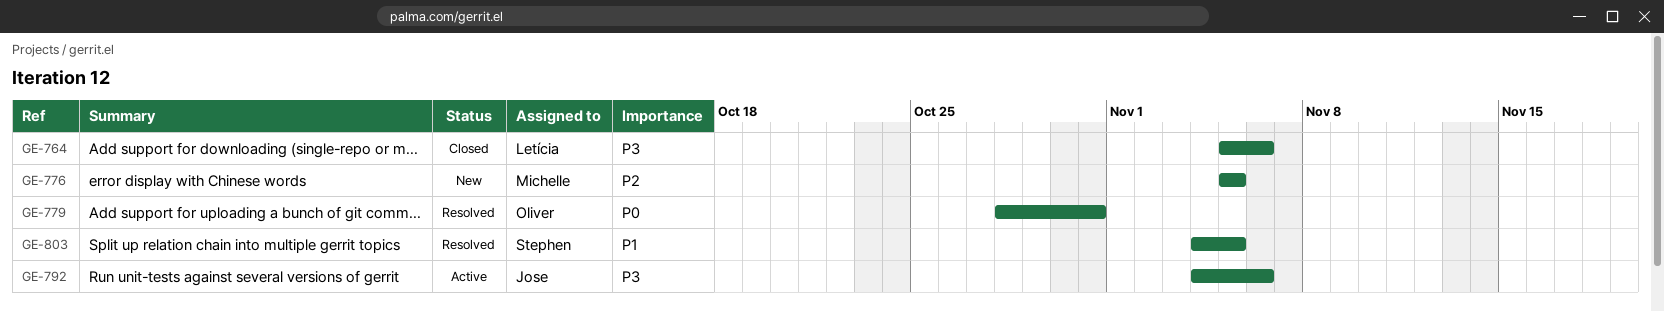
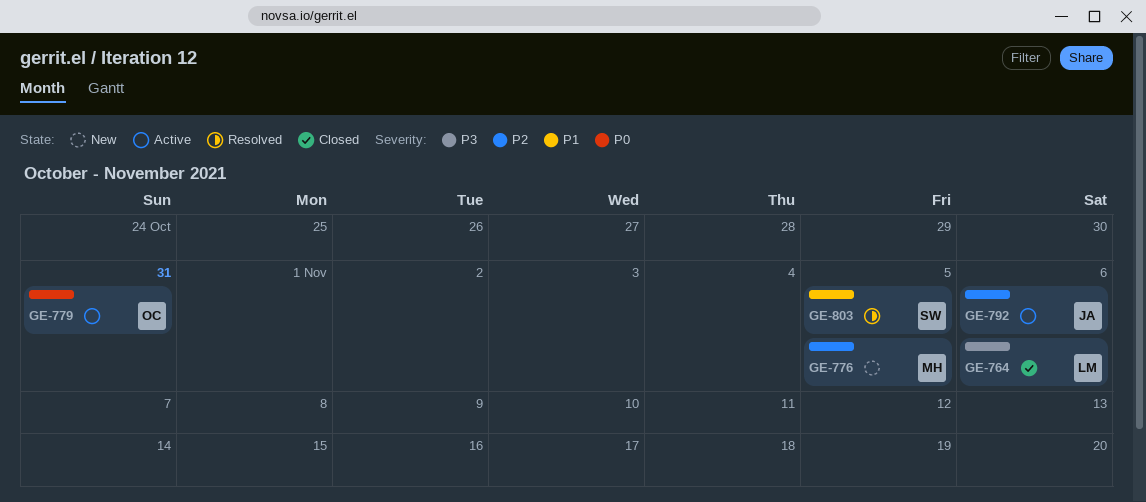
GE-779, status: Resolved -> Active
GE-792, priority: P3 -> P2

